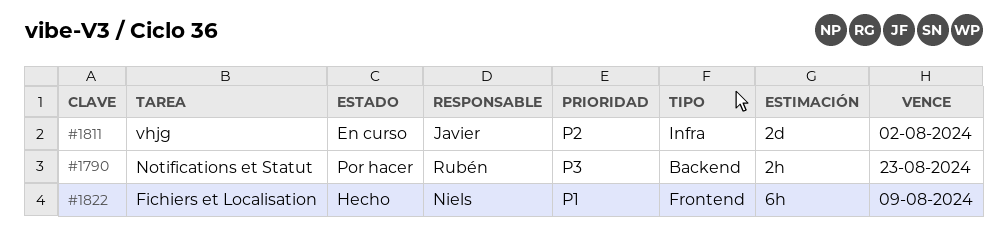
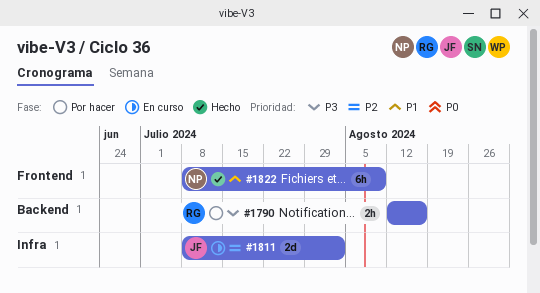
#1790, due: Aug 23 -> Aug 16

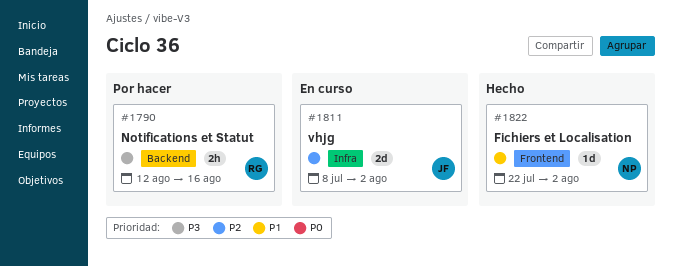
#1822, estimate: 6h -> 1d
#1822, start: Jul 8 -> Jul 22
#1822, due: Aug 9 -> Aug 2

